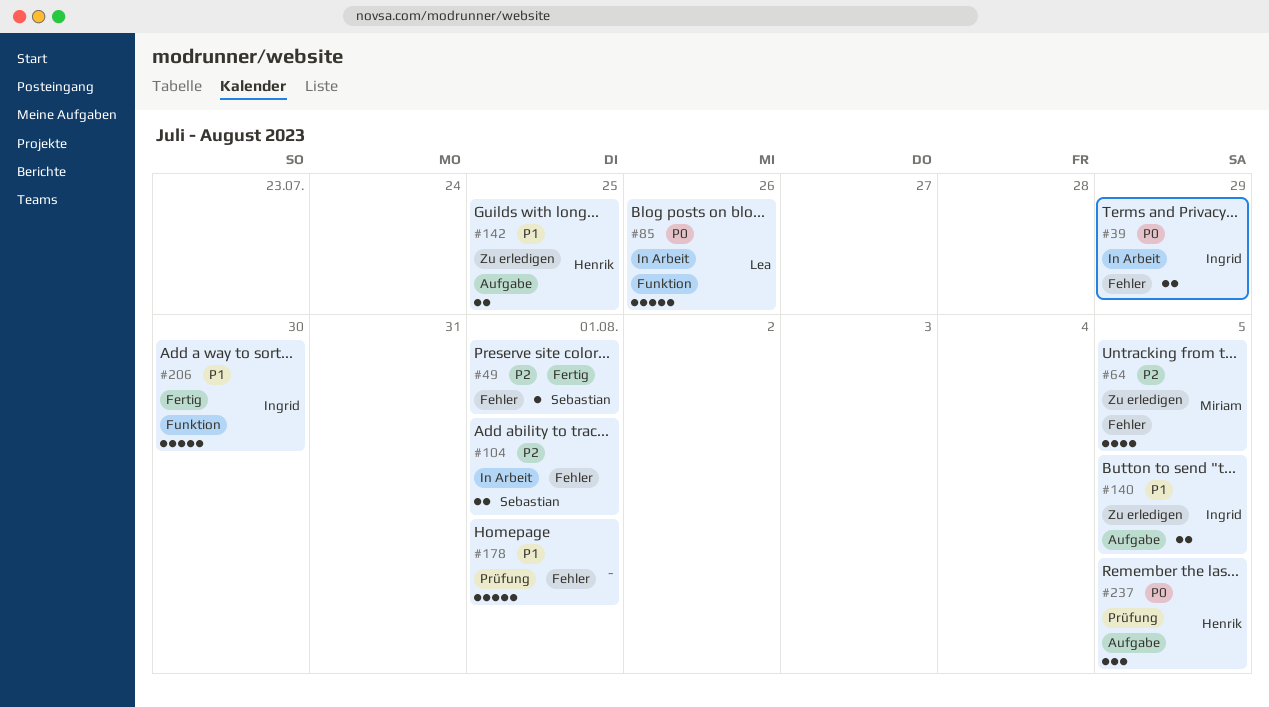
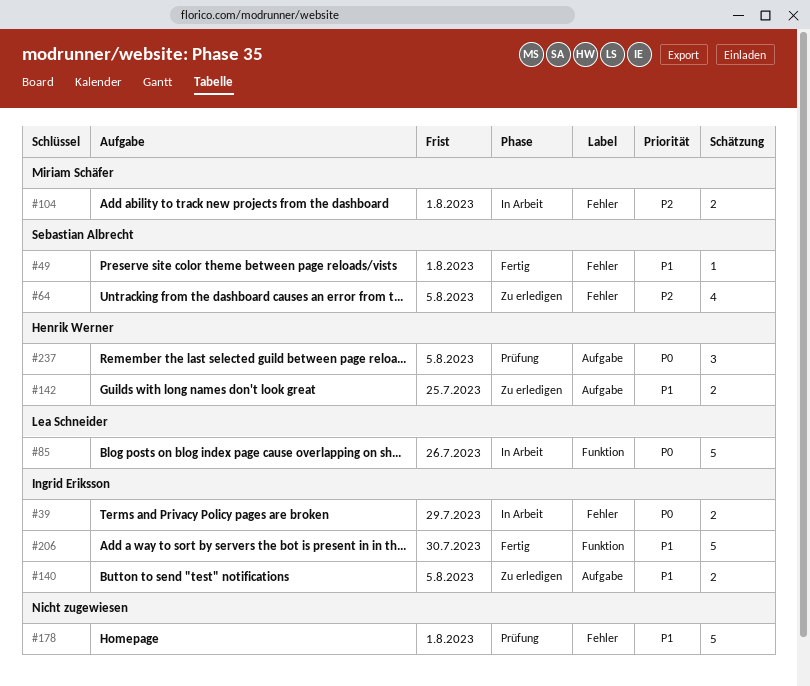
#49, priority: P2 -> P1
#64, owner: Miriam Schäfer -> Sebastian Albrecht
#104, owner: Sebastian Albrecht -> Miriam Schäfer

